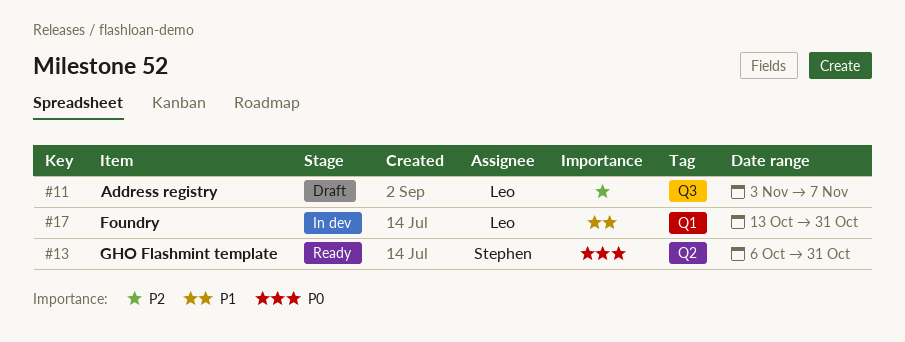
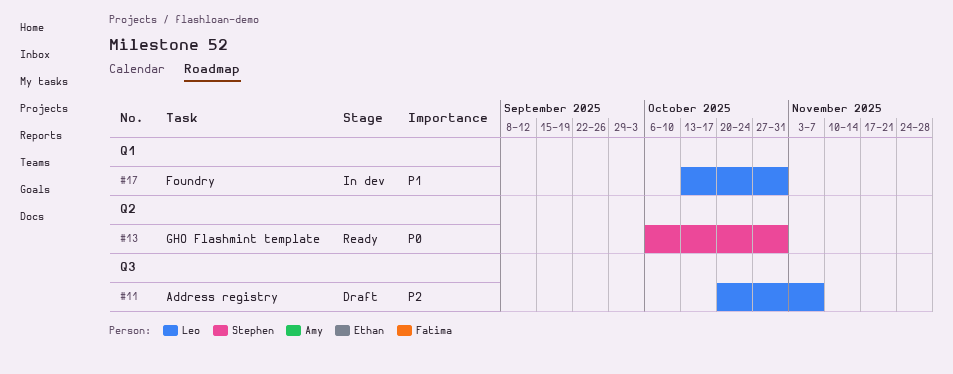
#11, start: Nov 3 -> Oct 20

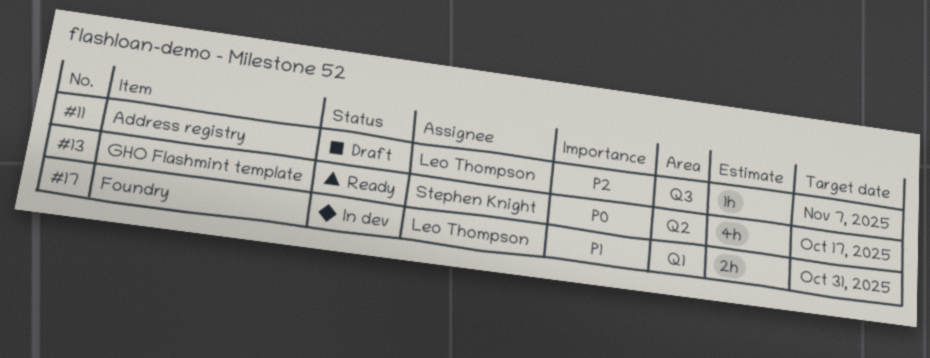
#13, due: Oct 31 -> Oct 17

